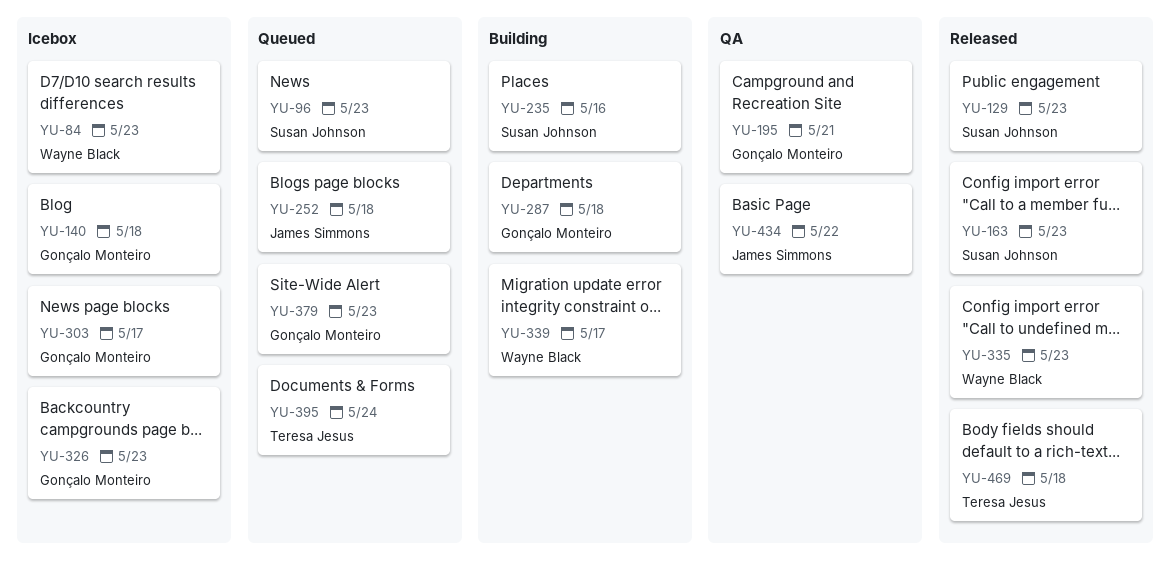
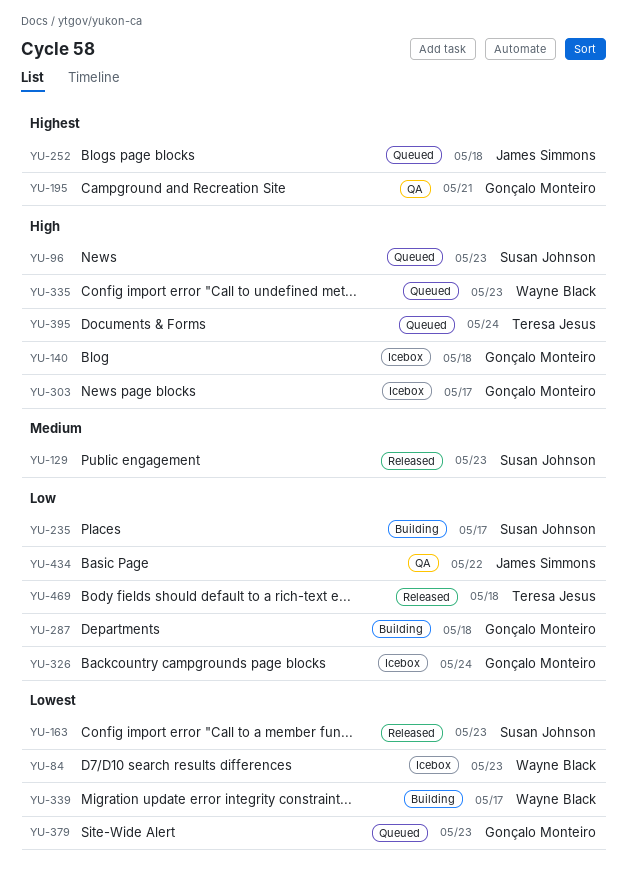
YU-235, due: May 16 -> May 17
YU-326, due: May 23 -> May 24
YU-335, status: Released -> Queued

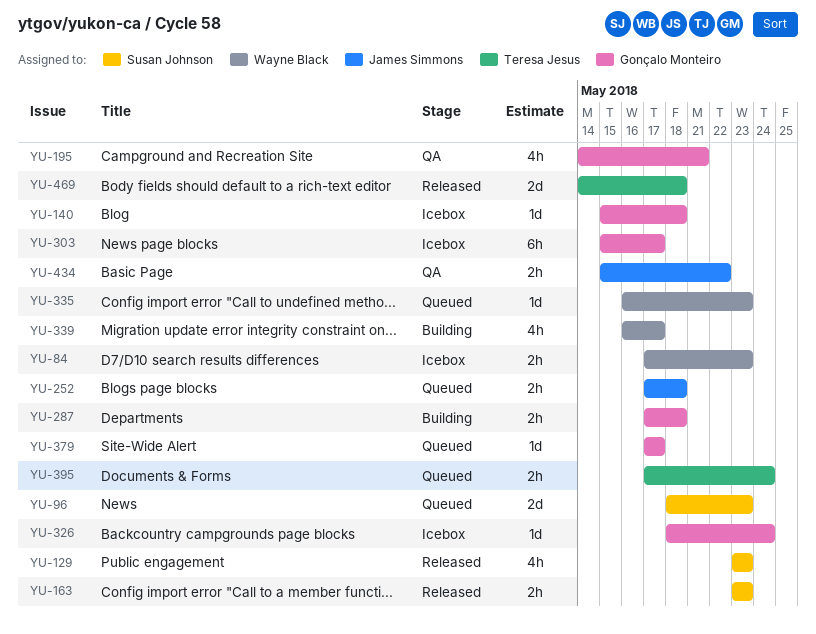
YU-235: present -> none
YU-379, due: May 23 -> May 17

